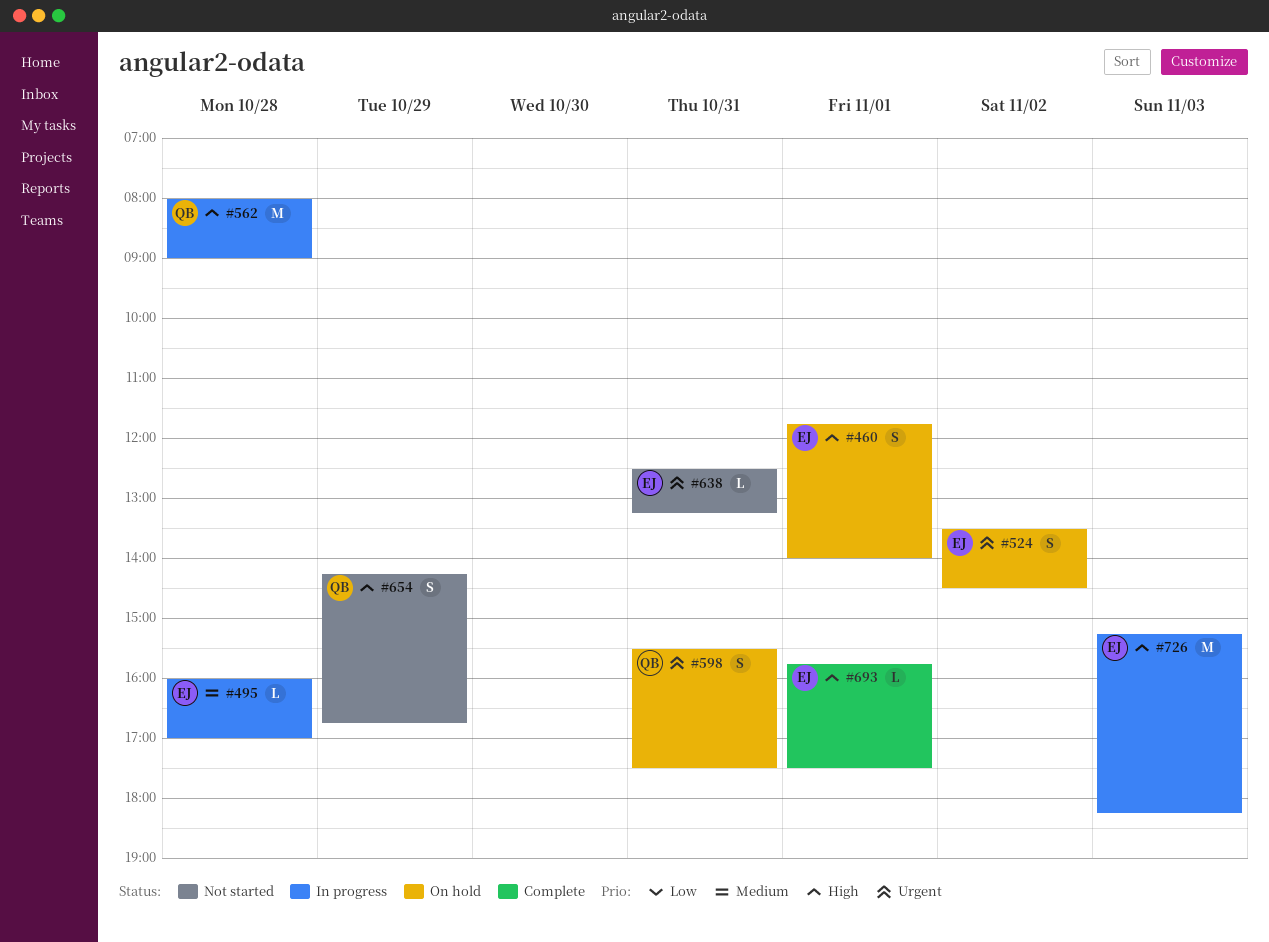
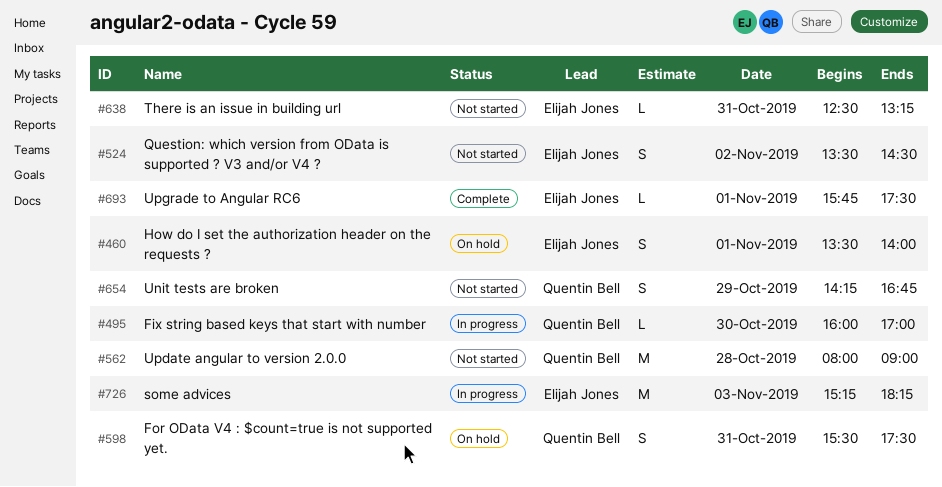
#460, begins: 11:45 -> 13:30
#495, owner: Elijah Jones -> Quentin Bell
#495, day: Oct 28 -> Oct 30
#524, status: On hold -> Not started
#562, status: In progress -> Not started

